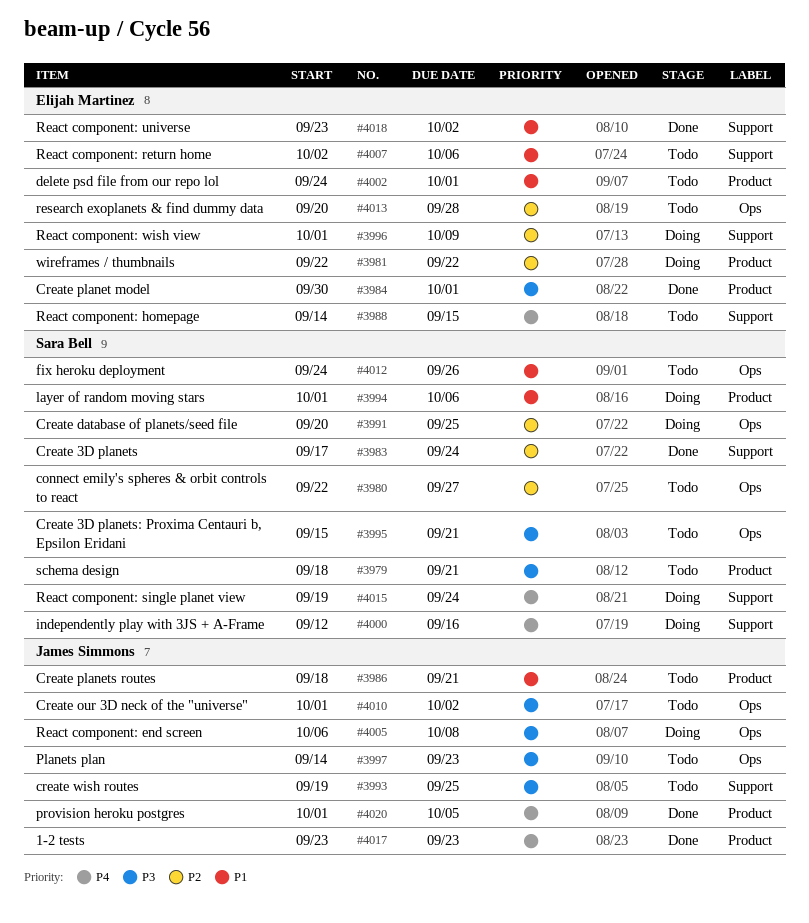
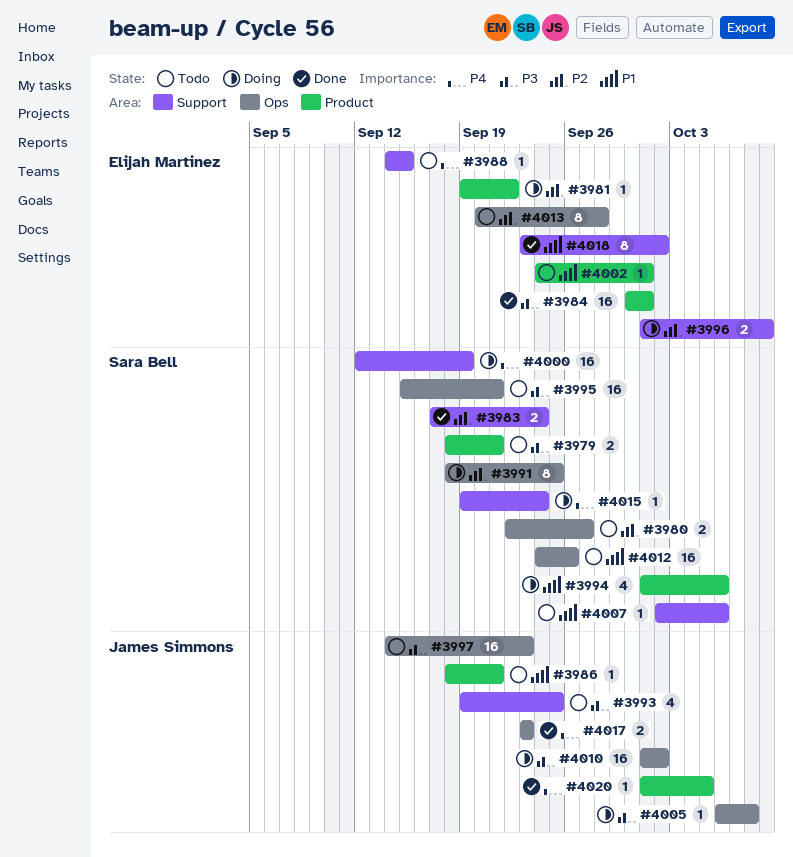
#3981, start: Sep 22 -> Sep 19
#3991, start: Sep 20 -> Sep 18
#4000, due: Sep 16 -> Sep 19
#4007, owner: Elijah Martinez -> Sara Bell
#4010, status: Todo -> Doing
#4017, label: Product -> Ops

